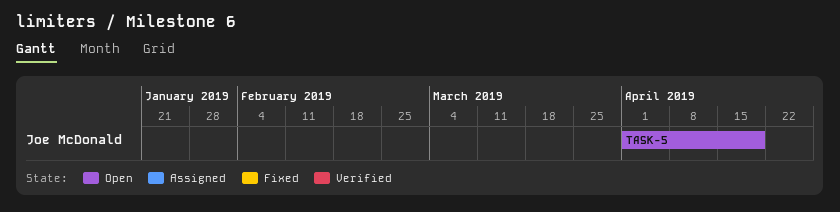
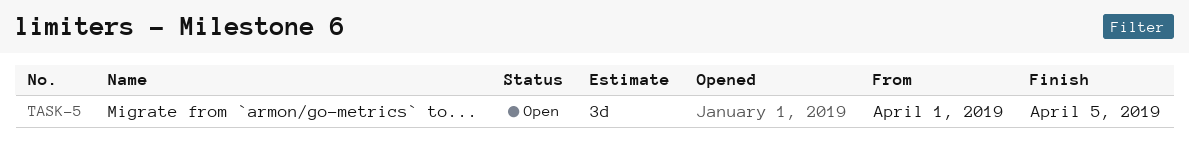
TASK-5, due: Apr 19 -> Apr 5

